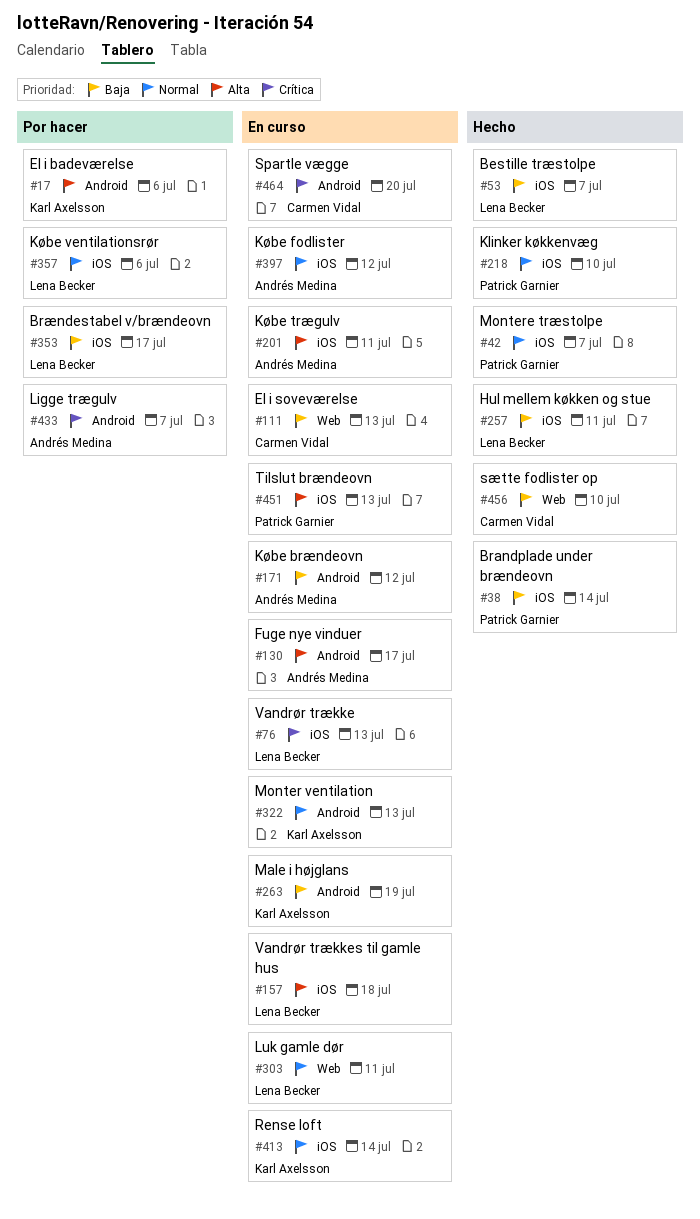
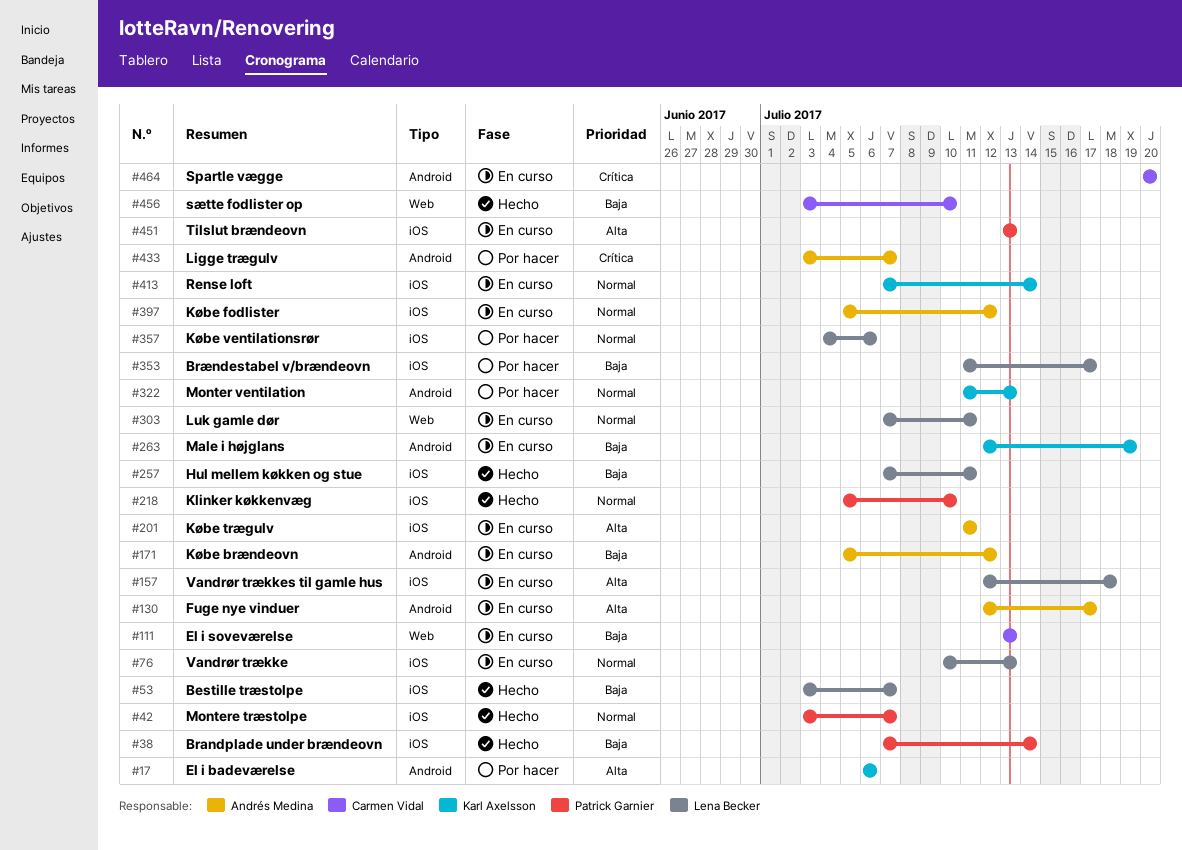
#76, priority: Crítica -> Normal
#322, status: En curso -> Por hacer

